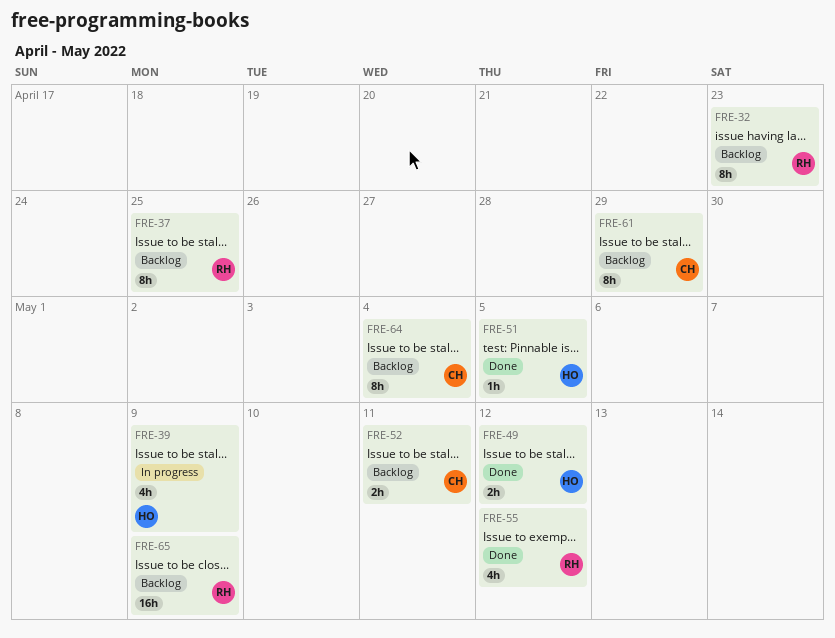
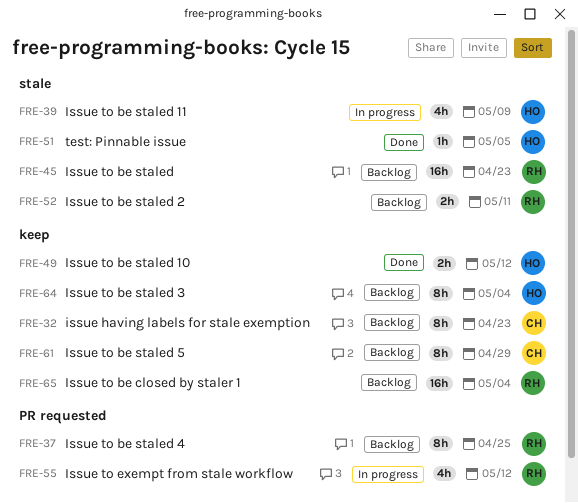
FRE-32, owner: RH -> CH
FRE-45: none -> present
FRE-52, owner: CH -> RH
FRE-55, status: Done -> In progress
FRE-64, owner: CH -> HO
FRE-65, due: May 9 -> May 4

